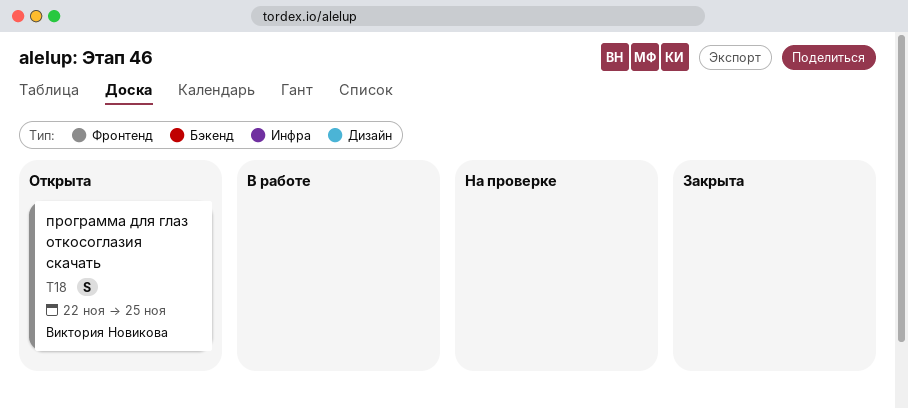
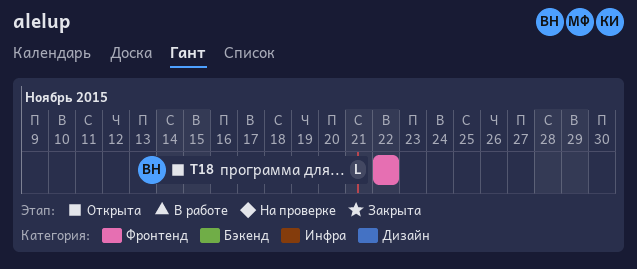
T18, estimate: S -> L
T18, due: Nov 25 -> Nov 22

